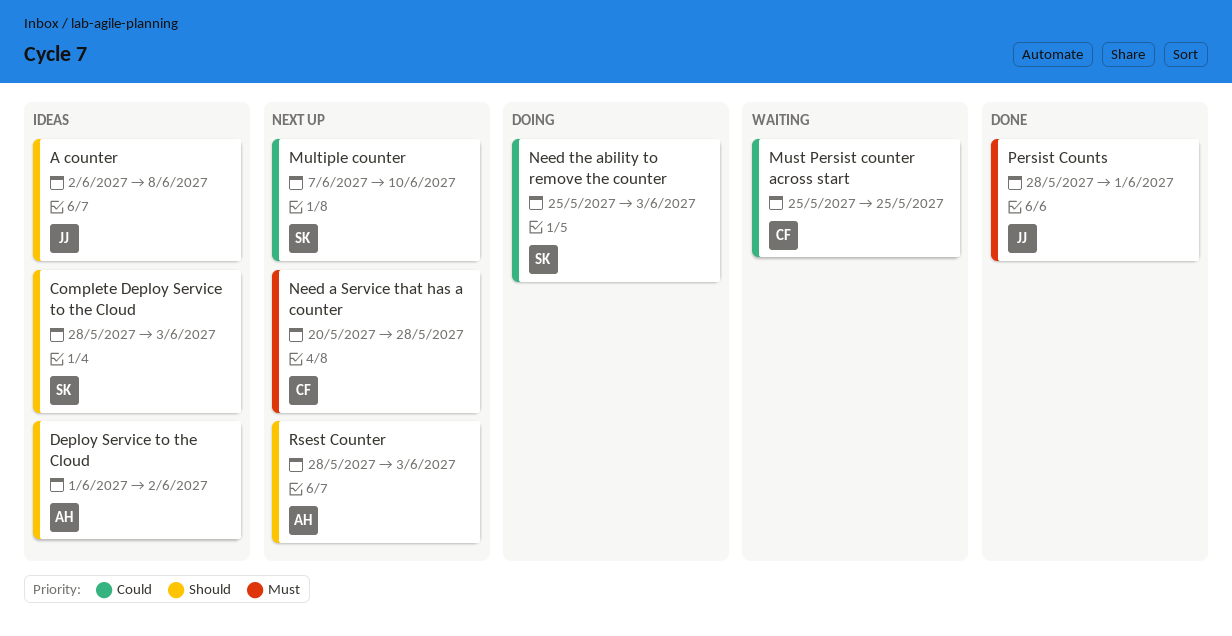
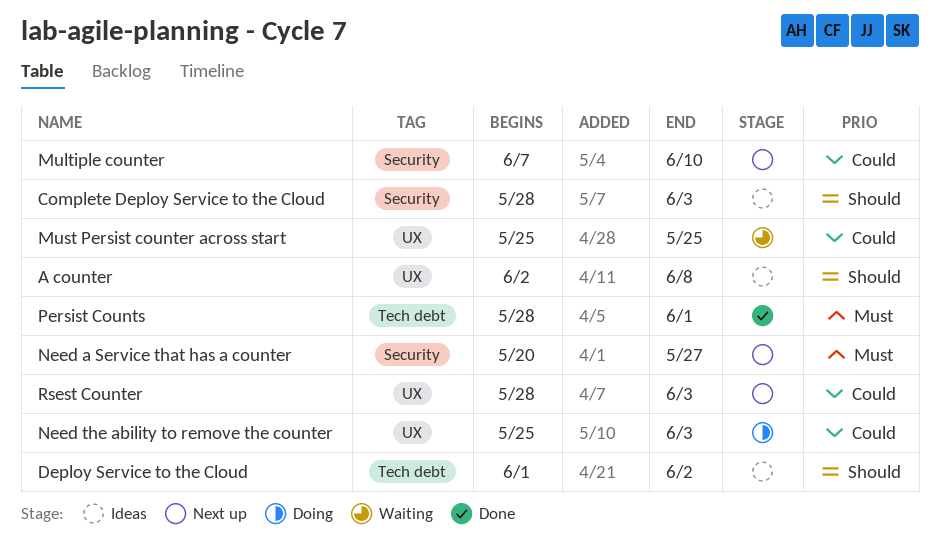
Need a Service that has a counter, due: May 28 -> May 27
Rsest Counter, priority: Should -> Could

